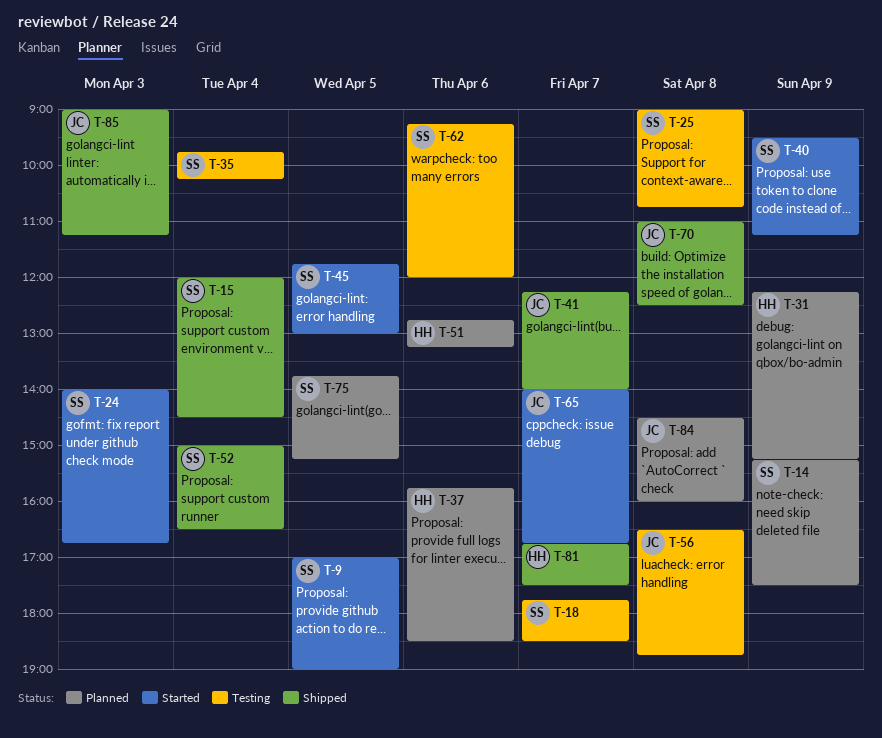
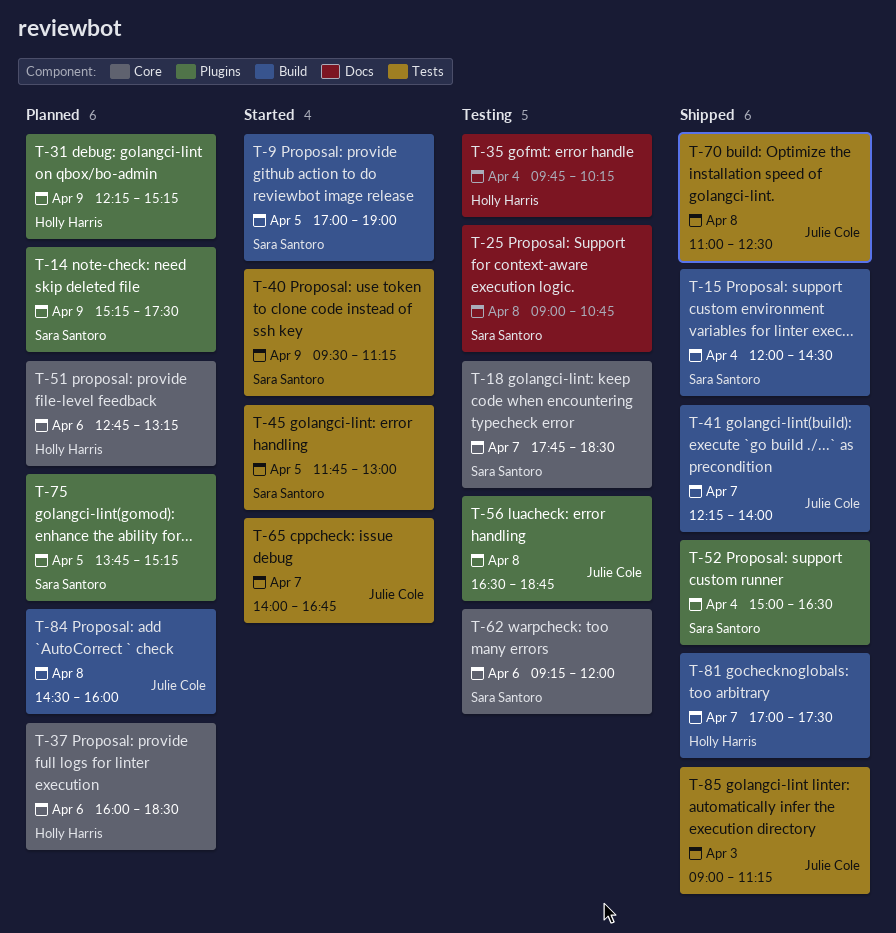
T-24: present -> none
T-35, owner: Sara Santoro -> Holly Harris
T-37, begins: 15:45 -> 16:00
T-81, begins: 16:45 -> 17:00

